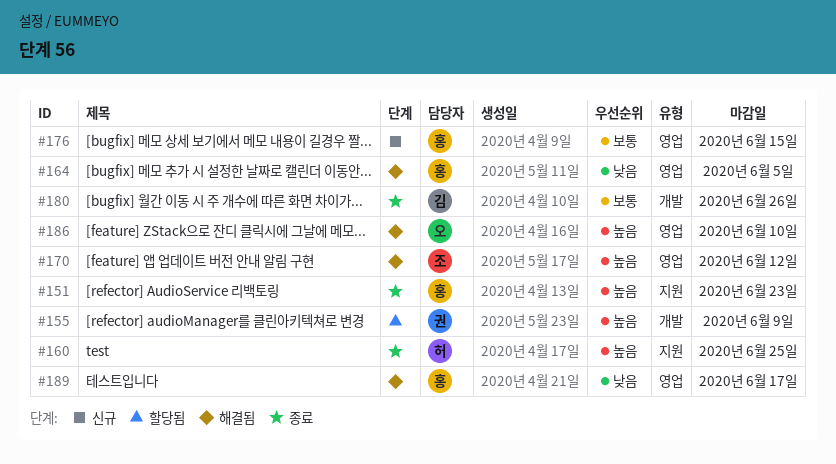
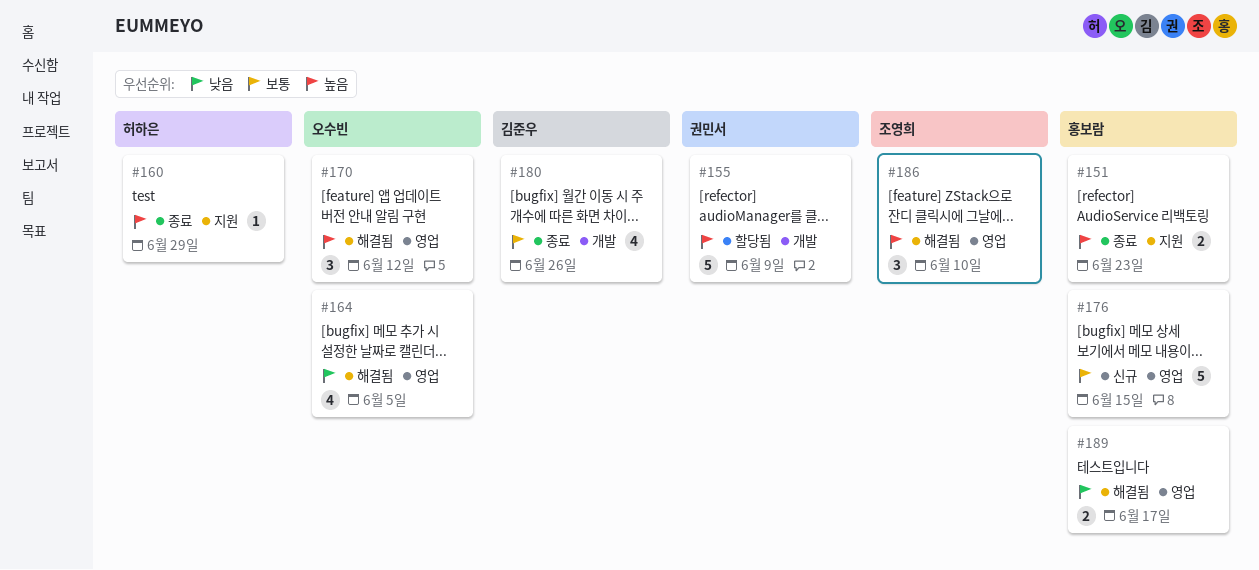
#160, due: Jun 25 -> Jun 29
#164, owner: 홍보람 -> 오수빈
#170, owner: 조영희 -> 오수빈
#186, owner: 오수빈 -> 조영희

